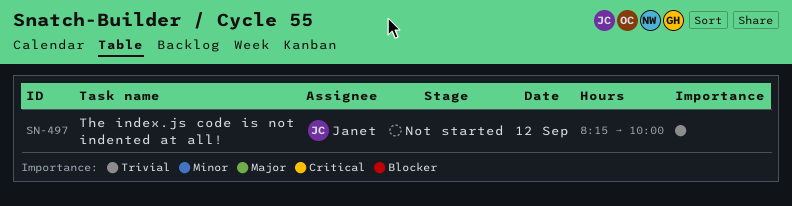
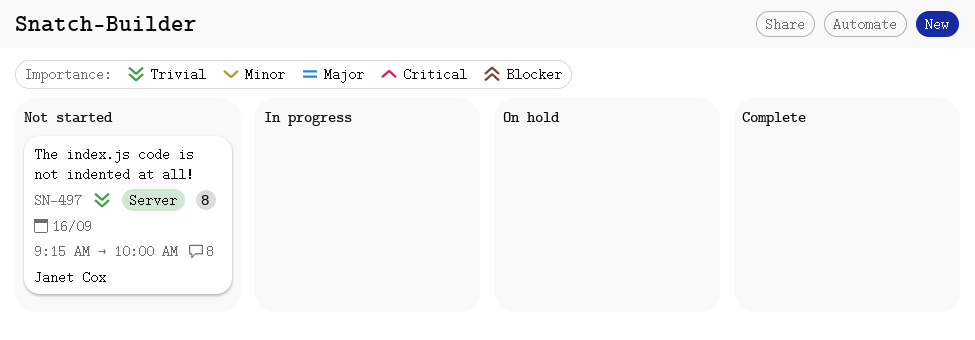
SN-497, day: Sep 12 -> Sep 16
SN-497, begins: 08:15 -> 09:15

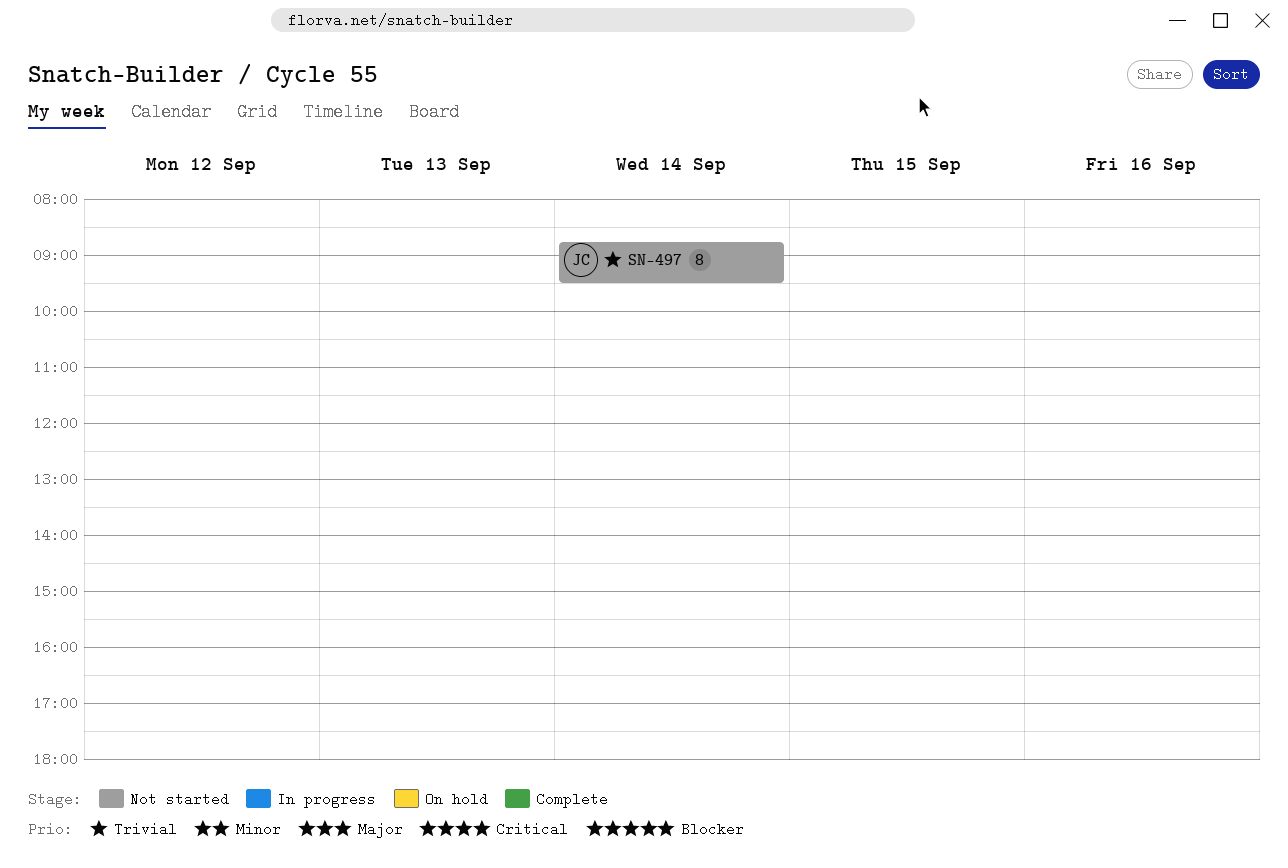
SN-497, day: Sep 16 -> Sep 14
SN-497, begins: 09:15 -> 08:45
SN-497, ends: 10:00 -> 09:30

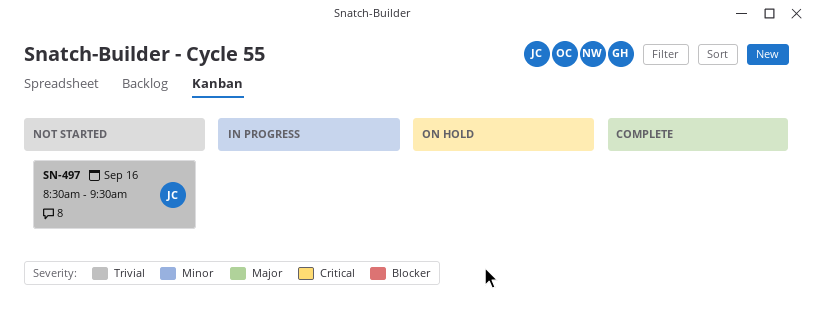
SN-497, day: Sep 14 -> Sep 16
SN-497, begins: 08:45 -> 08:30

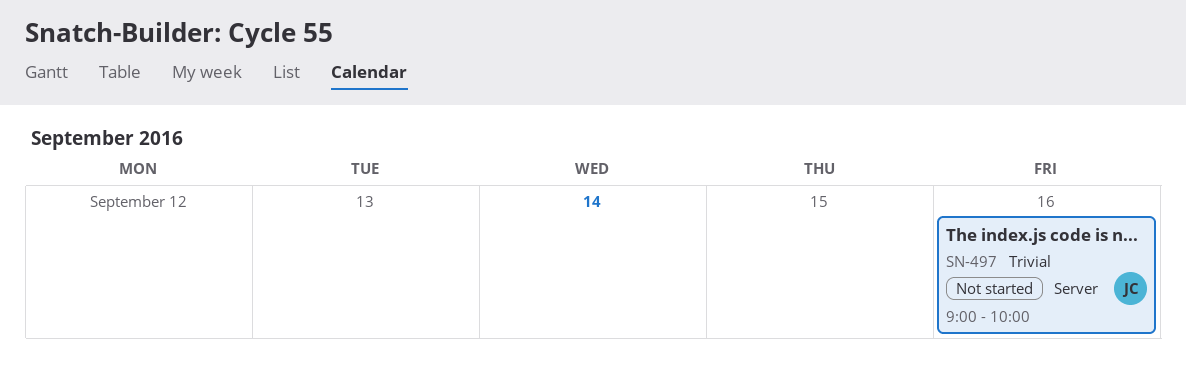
SN-497, begins: 08:30 -> 09:00
SN-497, ends: 09:30 -> 10:00

